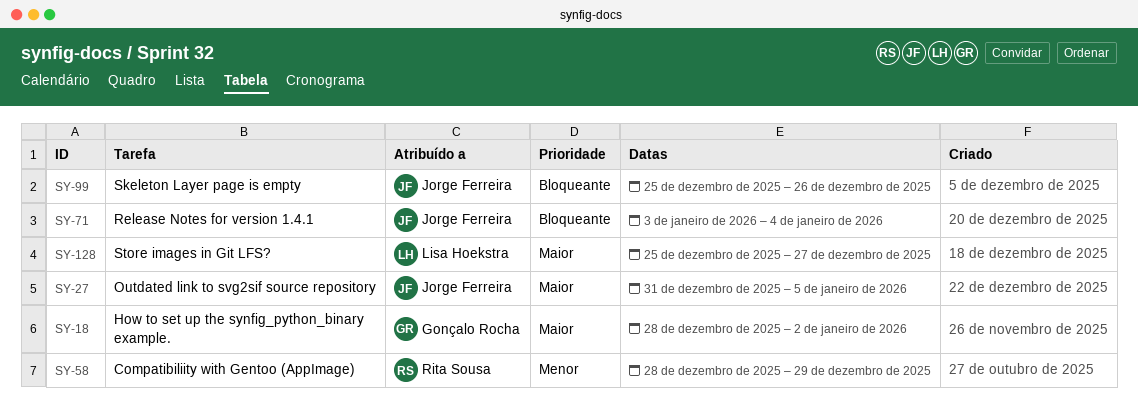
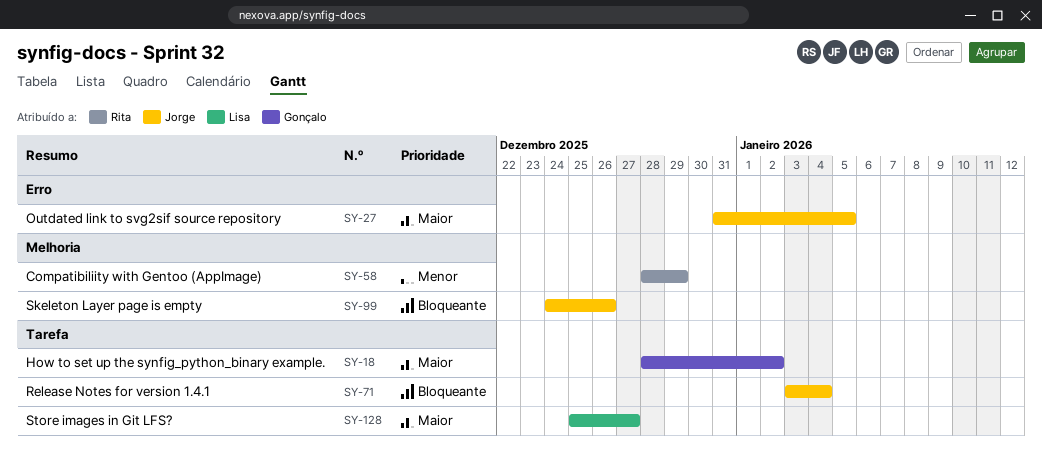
SY-99, start: Dec 25 -> Dec 24

